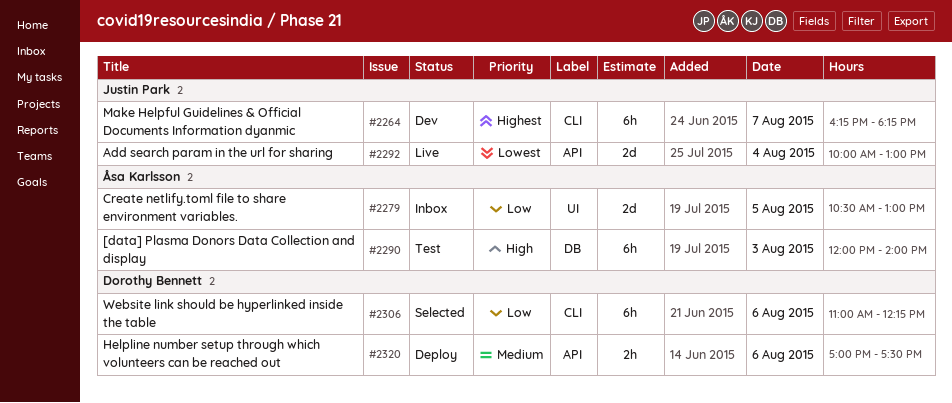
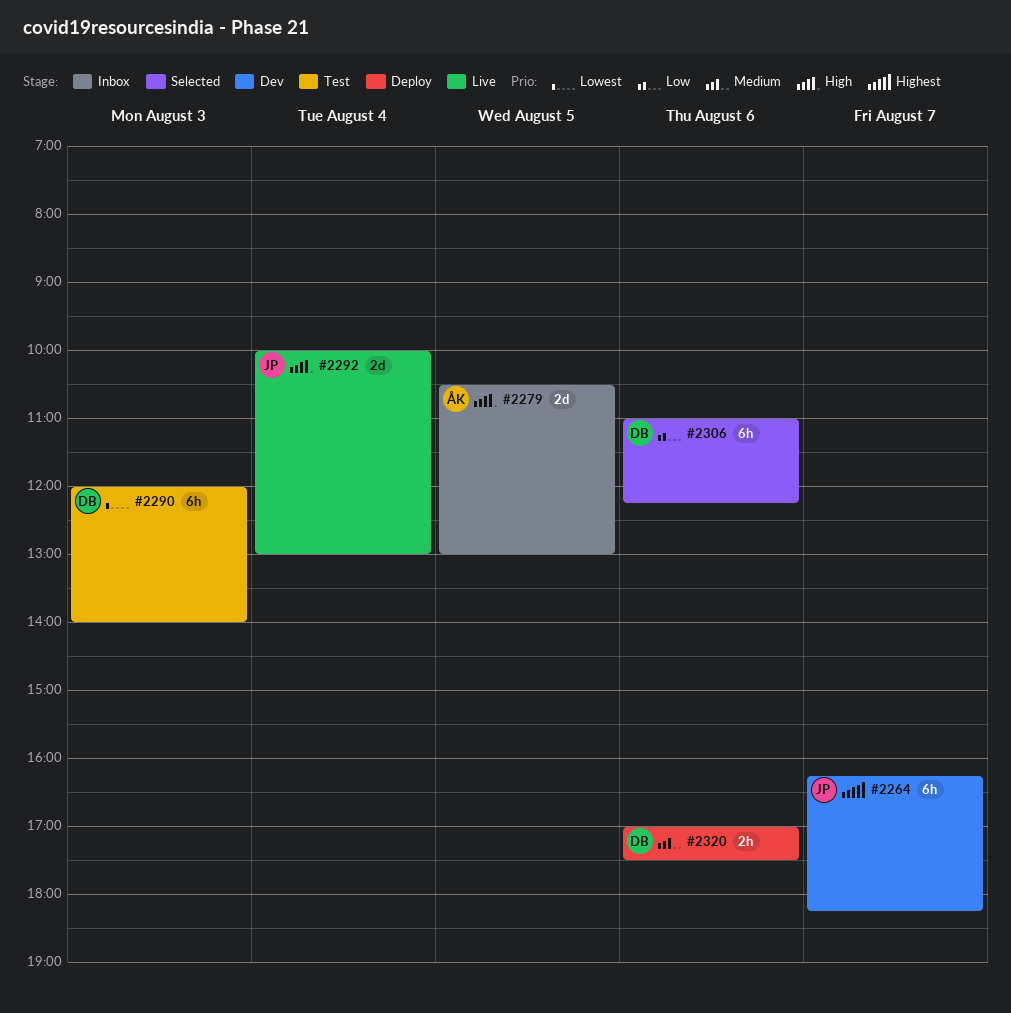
#2279, priority: Low -> High
#2290, owner: Åsa Karlsson -> Dorothy Bennett
#2290, priority: High -> Lowest
#2292, priority: Lowest -> High

